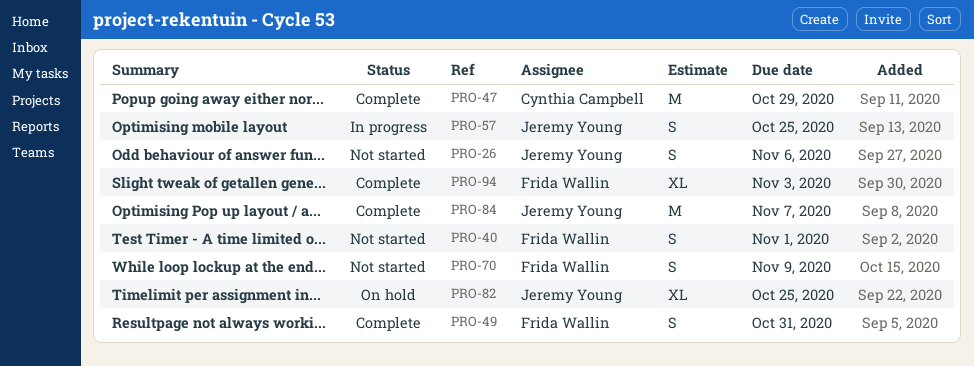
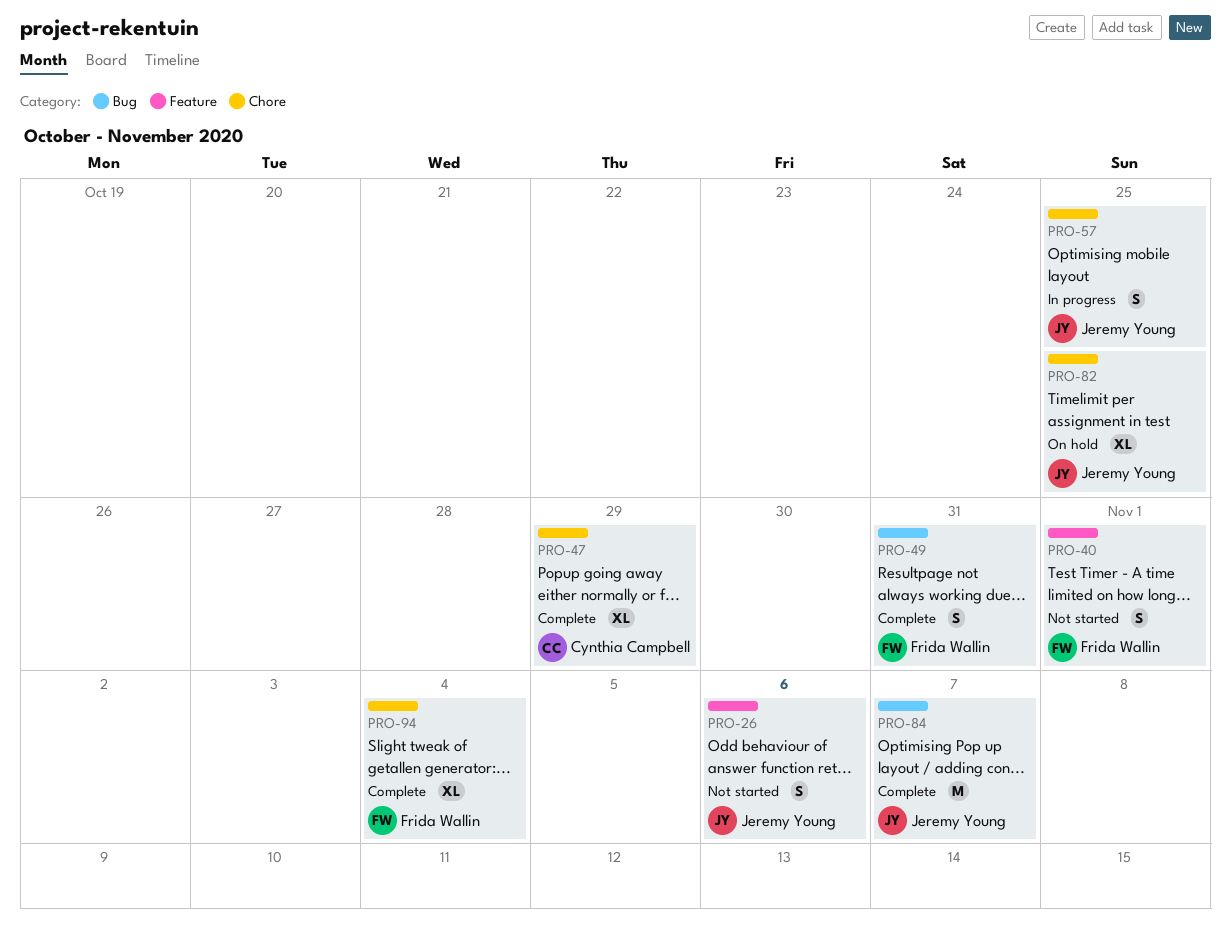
PRO-47, estimate: M -> XL
PRO-70: present -> none
PRO-94, due: Nov 3 -> Nov 4

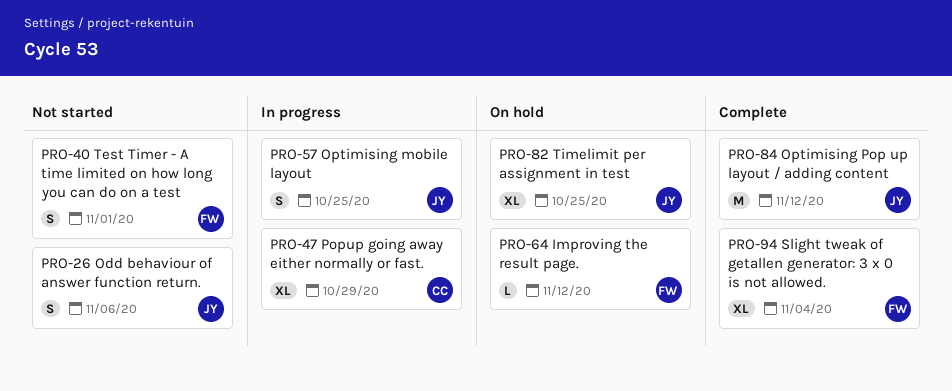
PRO-47, status: Complete -> In progress
PRO-49: present -> none
PRO-64: none -> present
PRO-84, due: Nov 7 -> Nov 12

